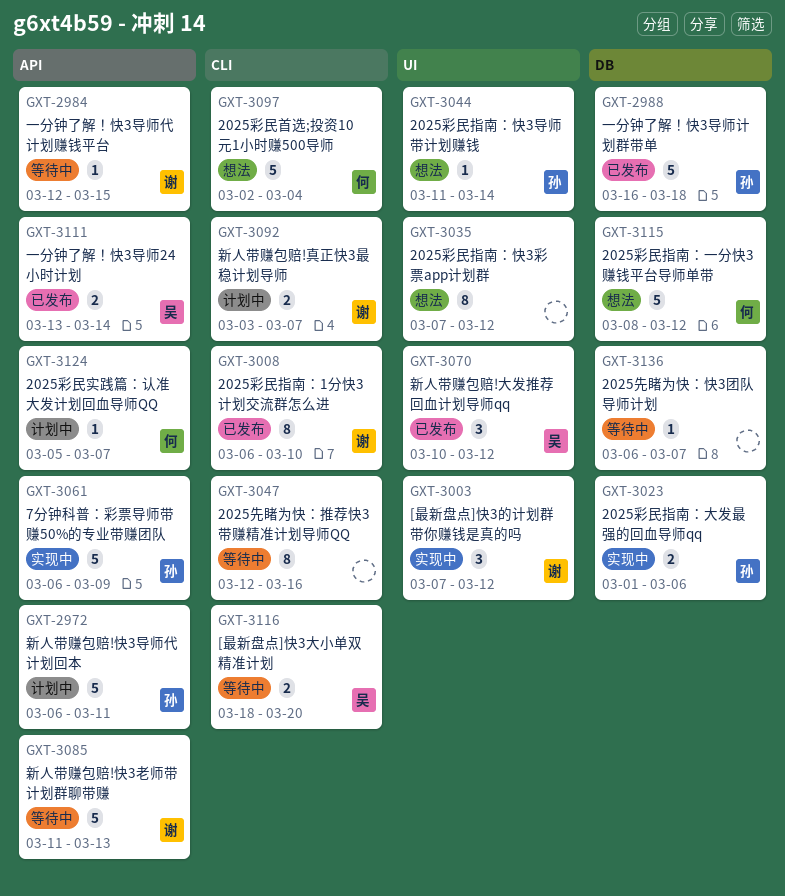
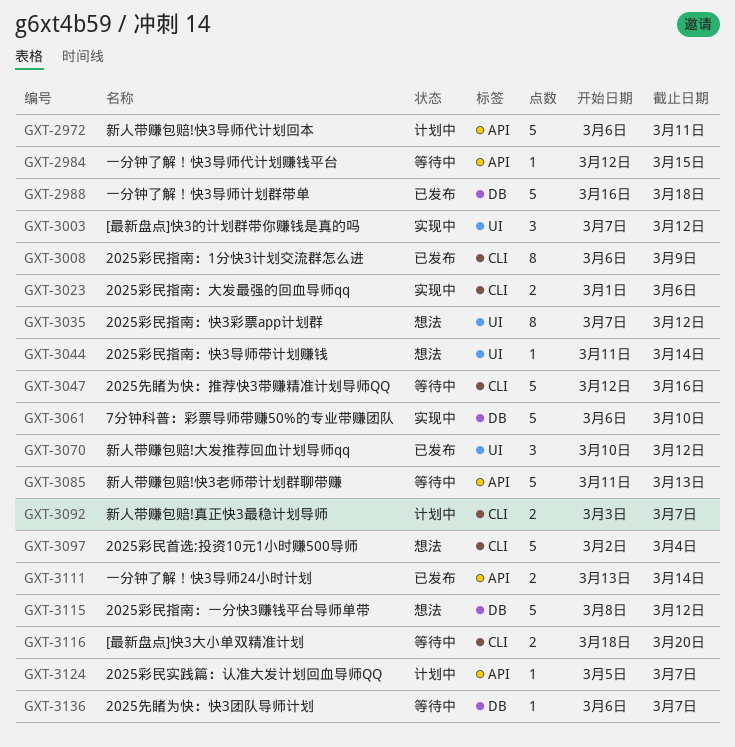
GXT-3008, due: Mar 10 -> Mar 9
GXT-3023, label: DB -> CLI
GXT-3047, estimate: 8 -> 5
GXT-3061, label: API -> DB
GXT-3061, due: Mar 9 -> Mar 10

